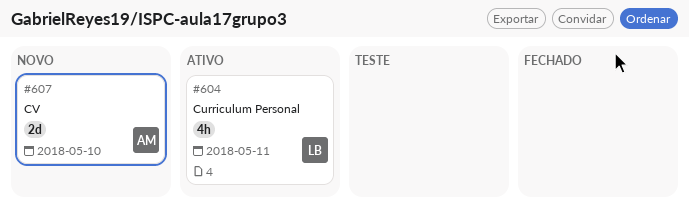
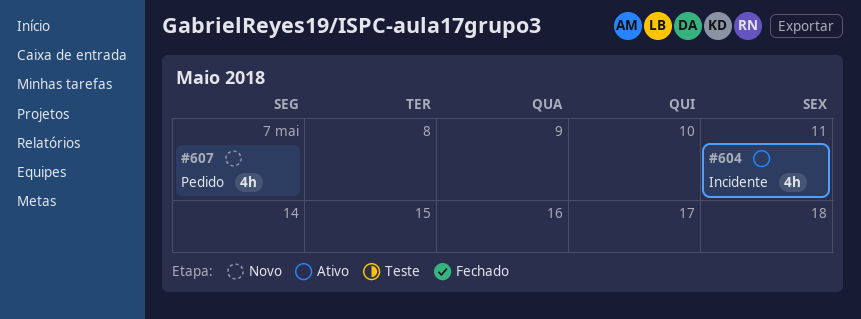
#607, estimate: 2d -> 4h
#607, due: May 10 -> May 7

